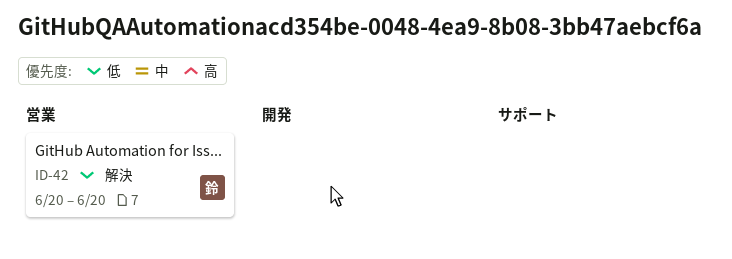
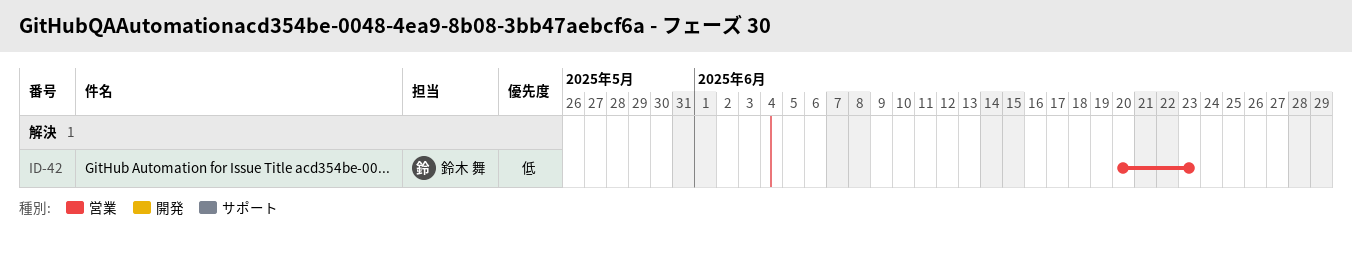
ID-42, due: Jun 20 -> Jun 23

